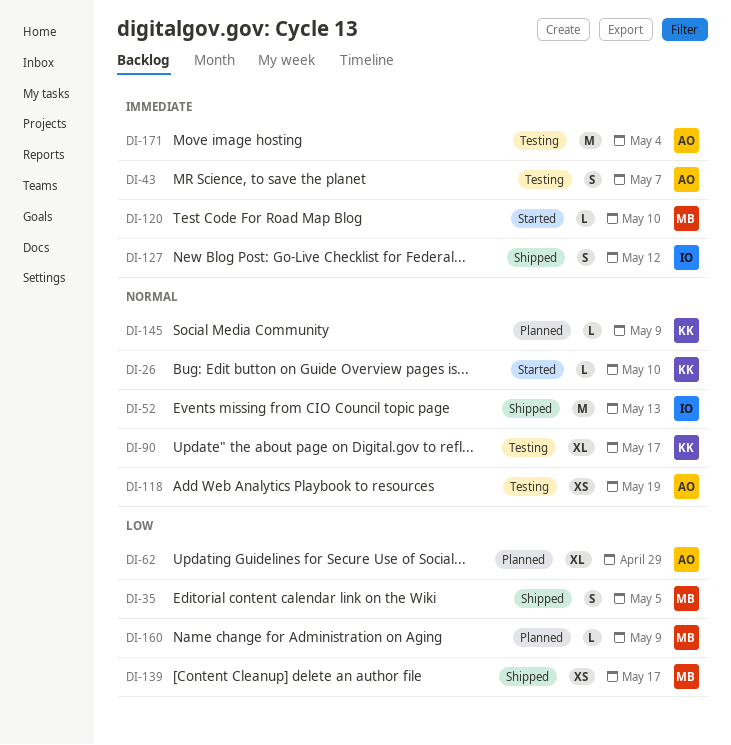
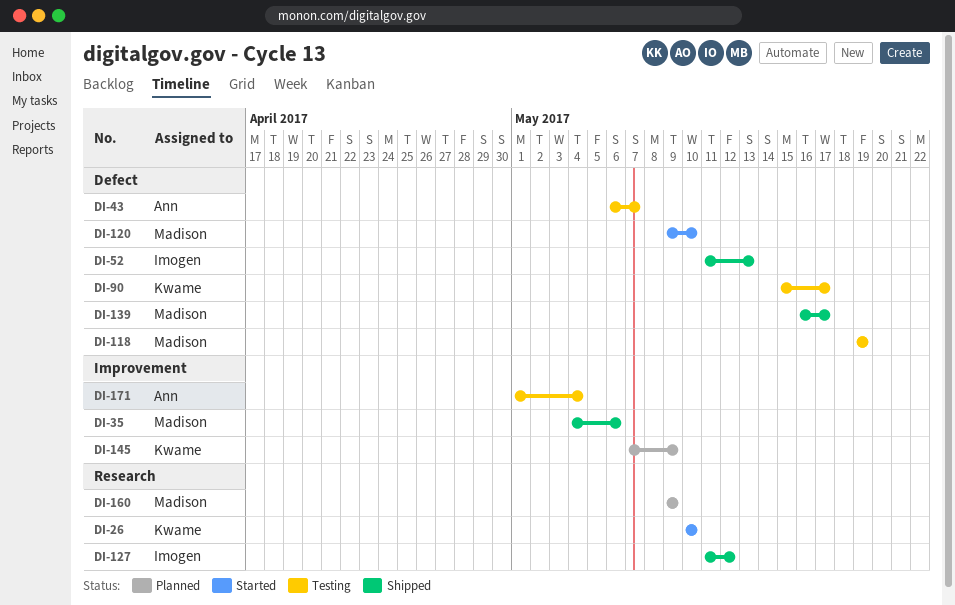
DI-35, due: May 5 -> May 6
DI-62: present -> none
DI-118, owner: Ann -> Madison

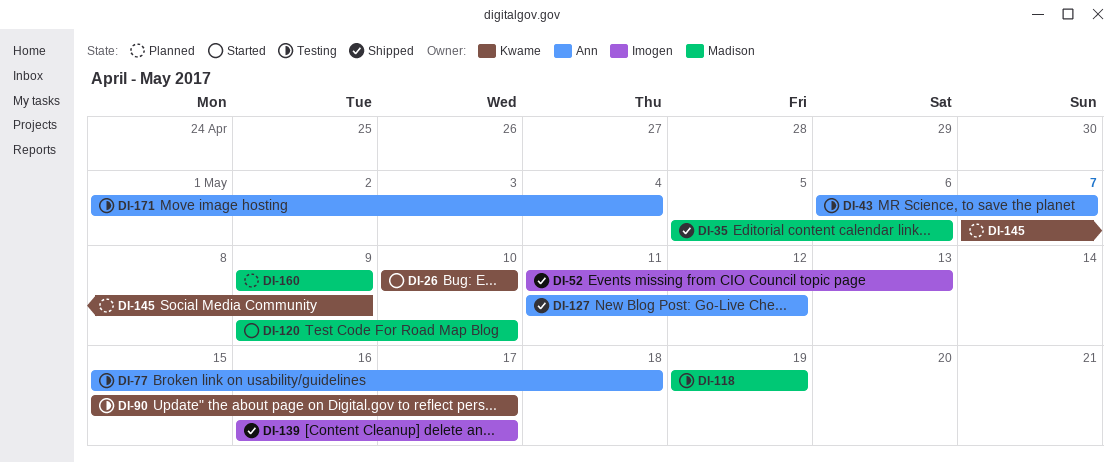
DI-35, start: May 4 -> May 5
DI-77: none -> present
DI-127, owner: Imogen -> Ann
DI-139, owner: Madison -> Imogen

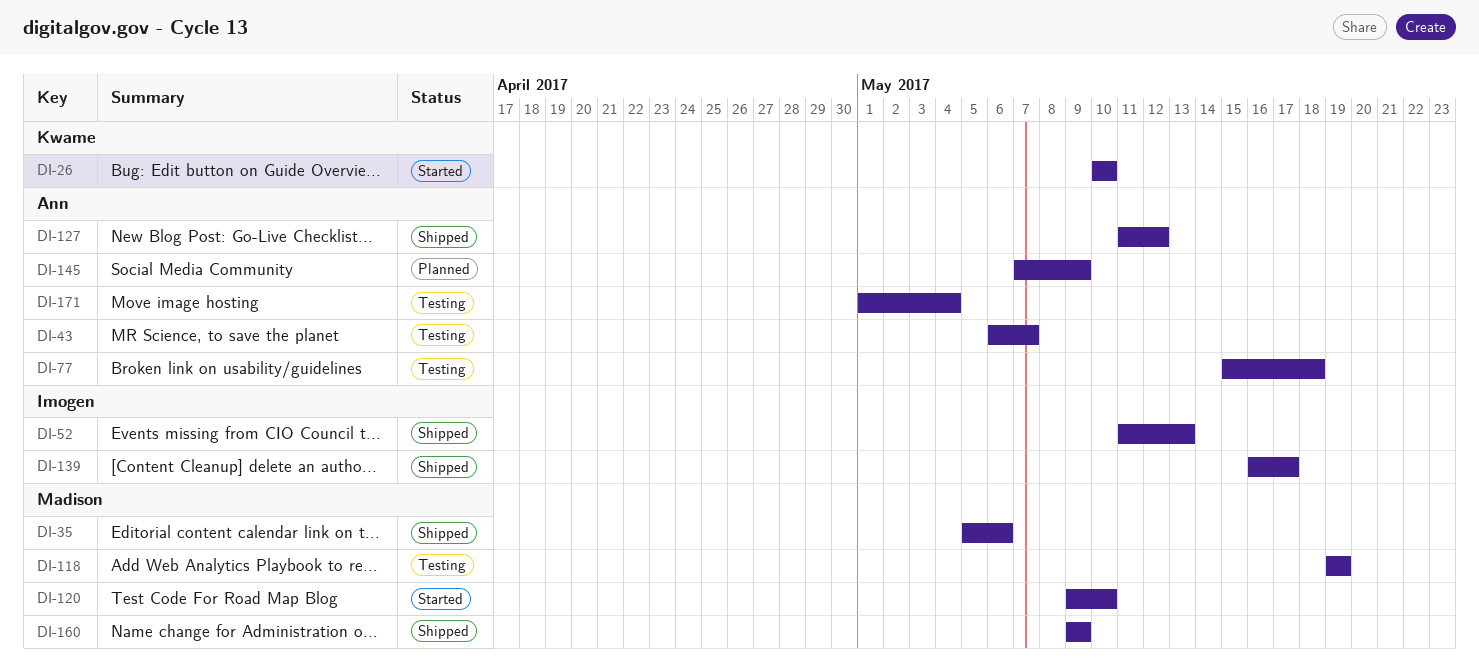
DI-90: present -> none
DI-145, owner: Kwame -> Ann
DI-160, status: Planned -> Shipped

